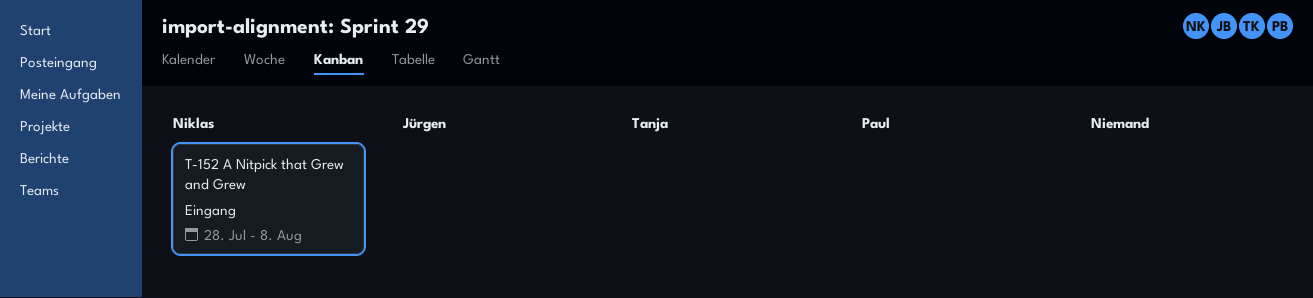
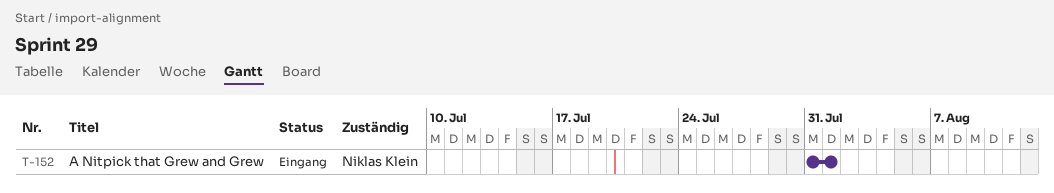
T-152, start: Jul 28 -> Jul 31
T-152, due: Aug 8 -> Aug 1

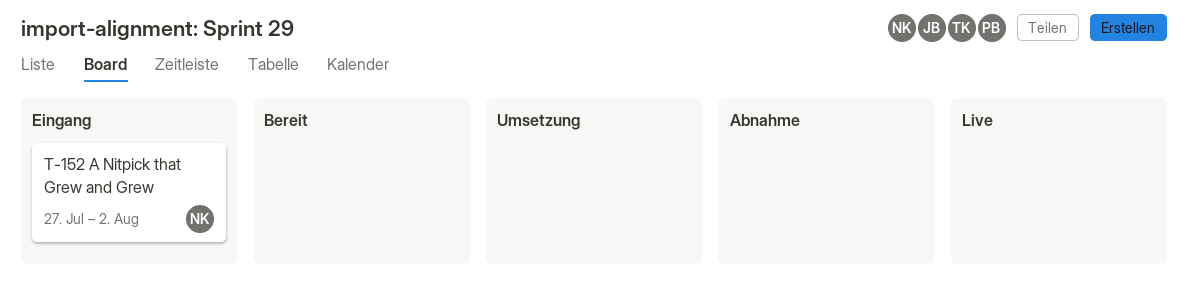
T-152, start: Jul 31 -> Jul 27
T-152, due: Aug 1 -> Aug 2

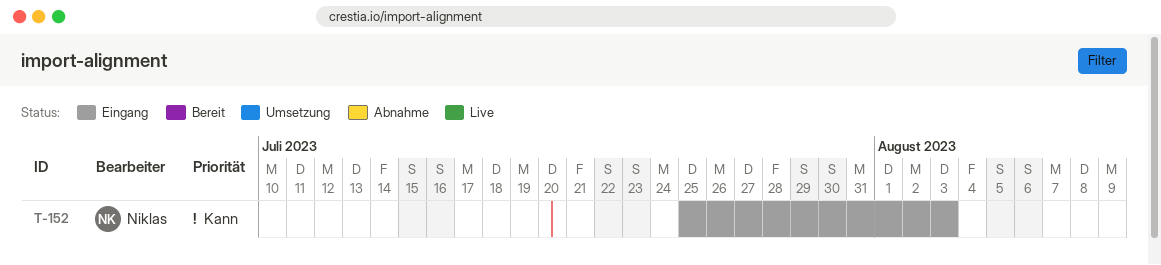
T-152, start: Jul 27 -> Jul 25
T-152, due: Aug 2 -> Aug 3

